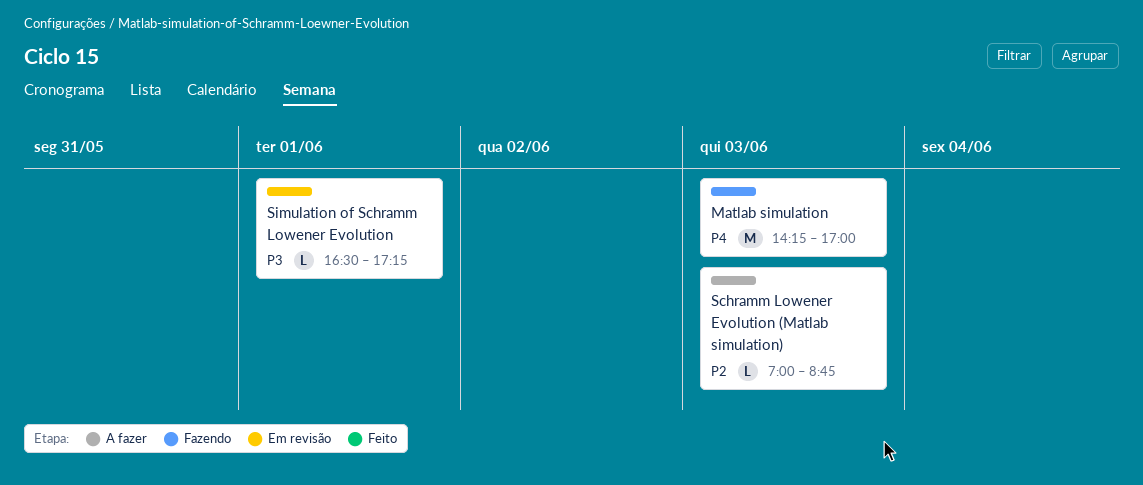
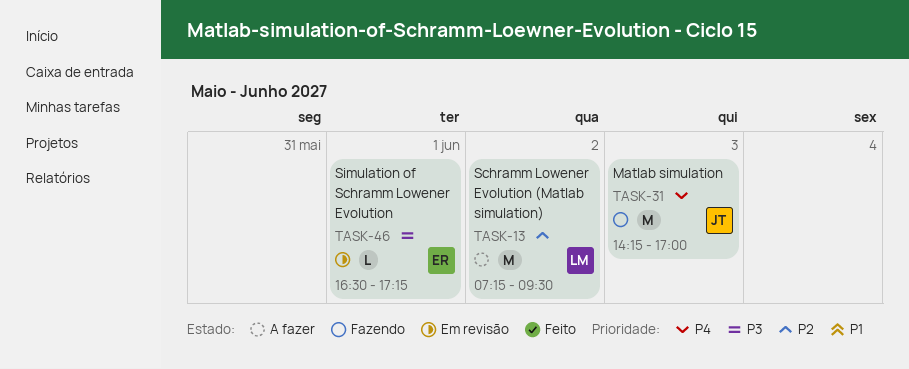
Schramm Lowener Evolution (Matlab simulation), estimate: L -> M
Schramm Lowener Evolution (Matlab simulation), day: Jun 3 -> Jun 2
Schramm Lowener Evolution (Matlab simulation), begins: 07:00 -> 07:15
Schramm Lowener Evolution (Matlab simulation), ends: 08:45 -> 09:30

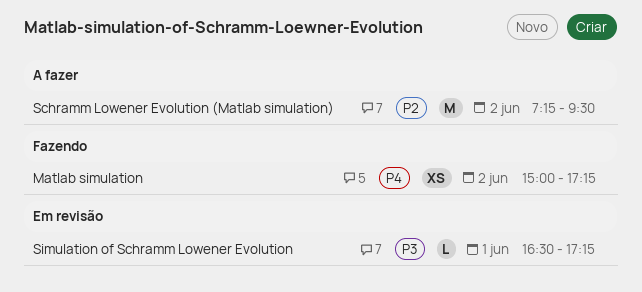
Matlab simulation, estimate: M -> XS
Matlab simulation, day: Jun 3 -> Jun 2
Matlab simulation, begins: 14:15 -> 15:00
Matlab simulation, ends: 17:00 -> 17:15

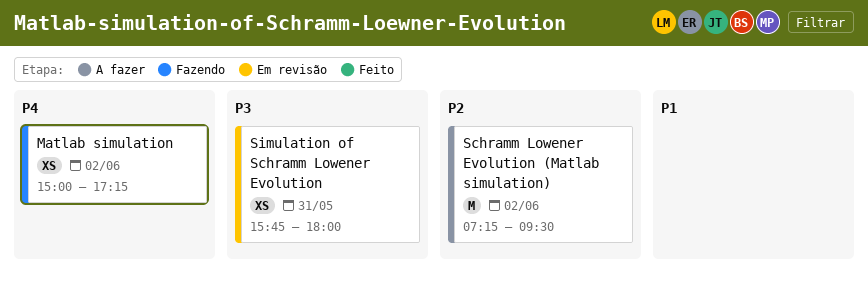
Simulation of Schramm Lowener Evolution, estimate: L -> XS
Simulation of Schramm Lowener Evolution, day: Jun 1 -> May 31
Simulation of Schramm Lowener Evolution, begins: 16:30 -> 15:45
Simulation of Schramm Lowener Evolution, ends: 17:15 -> 18:00

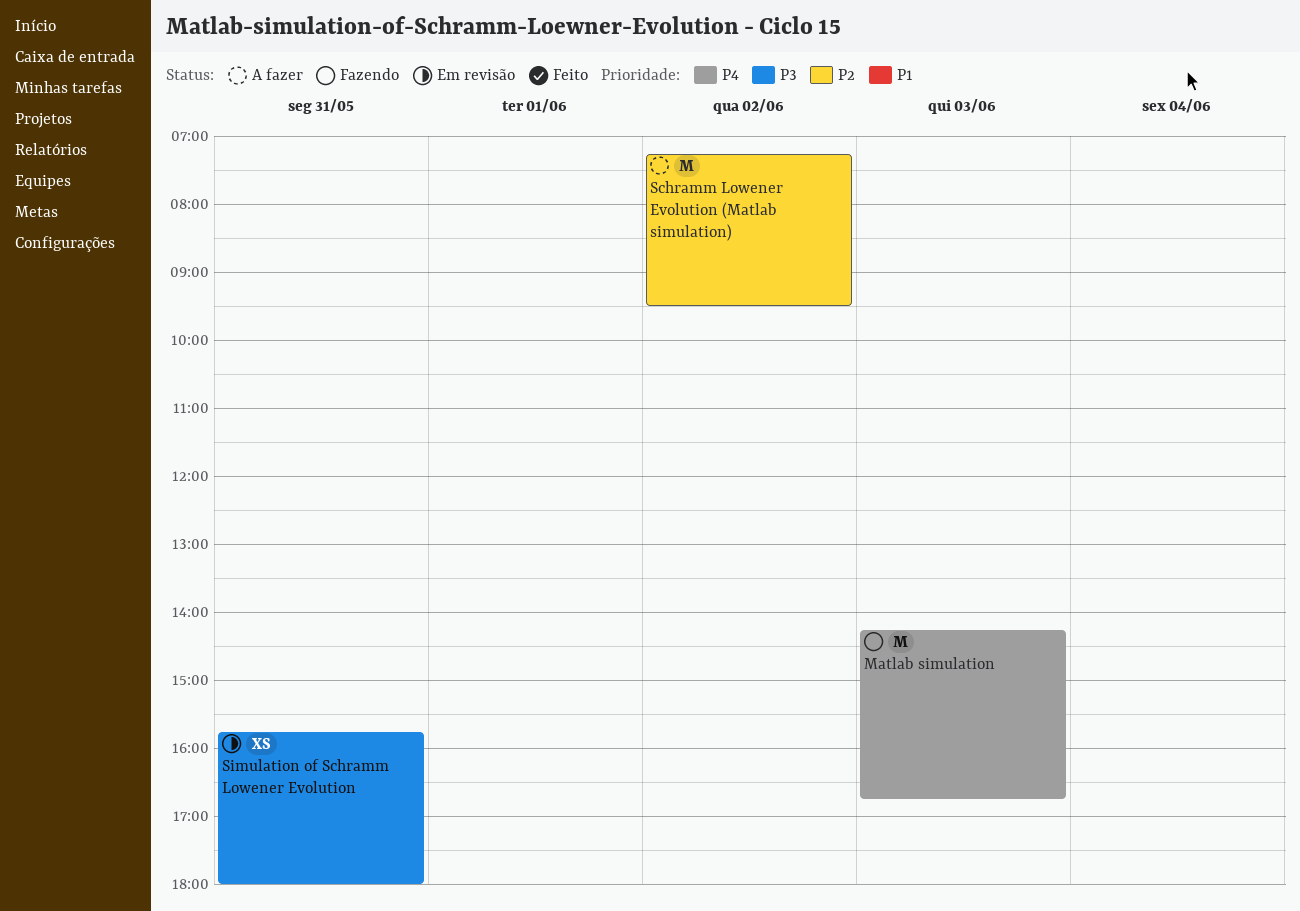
Matlab simulation, estimate: XS -> M
Matlab simulation, day: Jun 2 -> Jun 3
Matlab simulation, begins: 15:00 -> 14:15
Matlab simulation, ends: 17:15 -> 16:45

